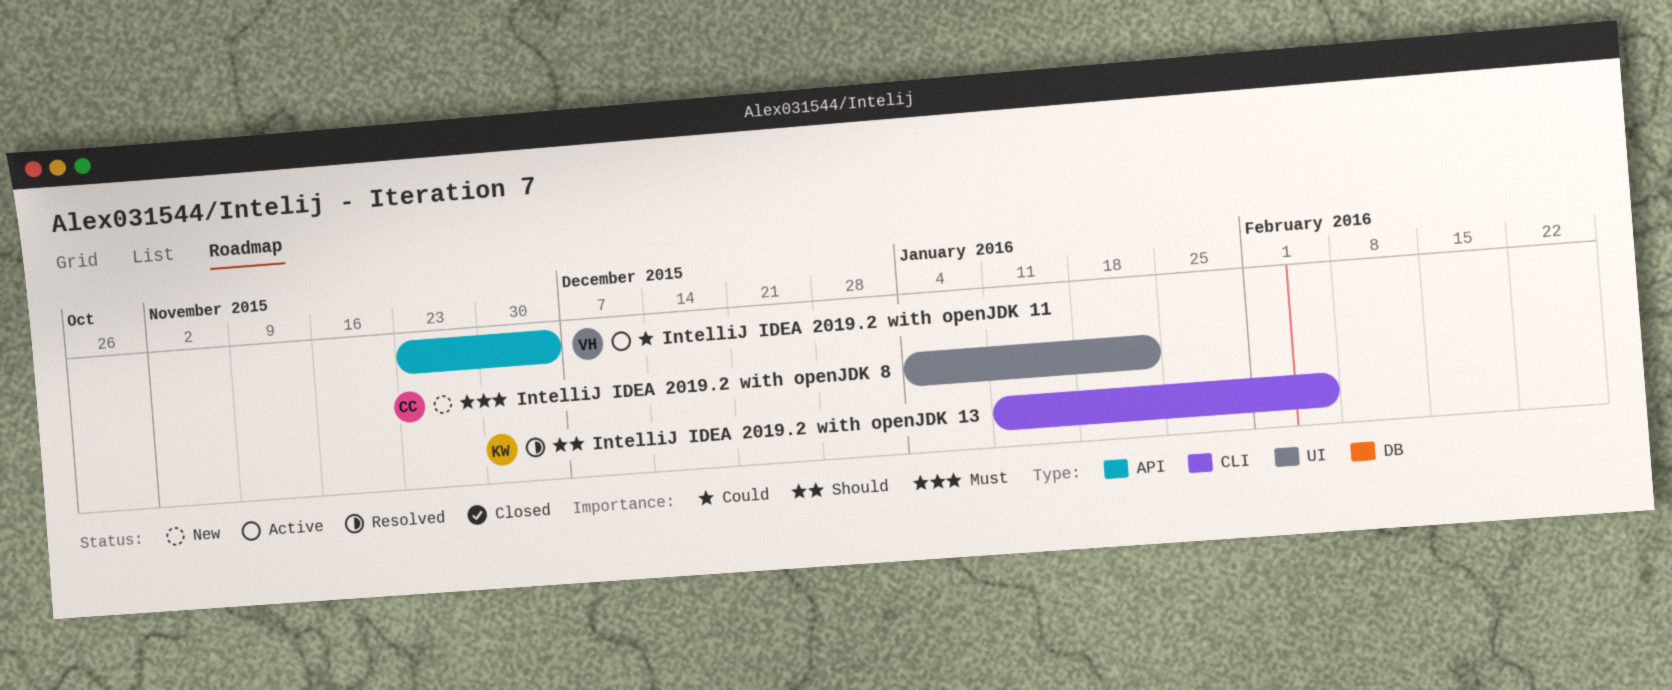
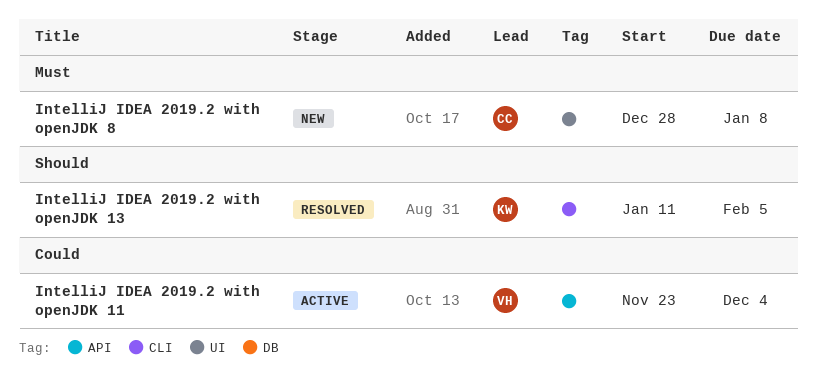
IntelliJ IDEA 2019.2 with openJDK 8, start: Jan 4 -> Dec 28
IntelliJ IDEA 2019.2 with openJDK 8, due: Jan 22 -> Jan 8

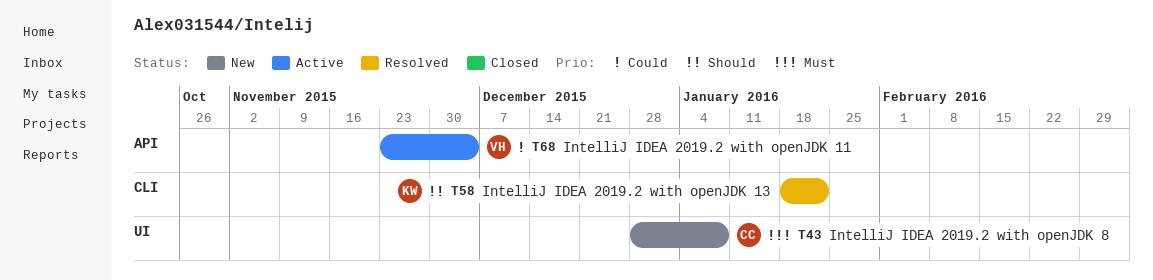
IntelliJ IDEA 2019.2 with openJDK 13, start: Jan 11 -> Jan 18
IntelliJ IDEA 2019.2 with openJDK 13, due: Feb 5 -> Jan 22

